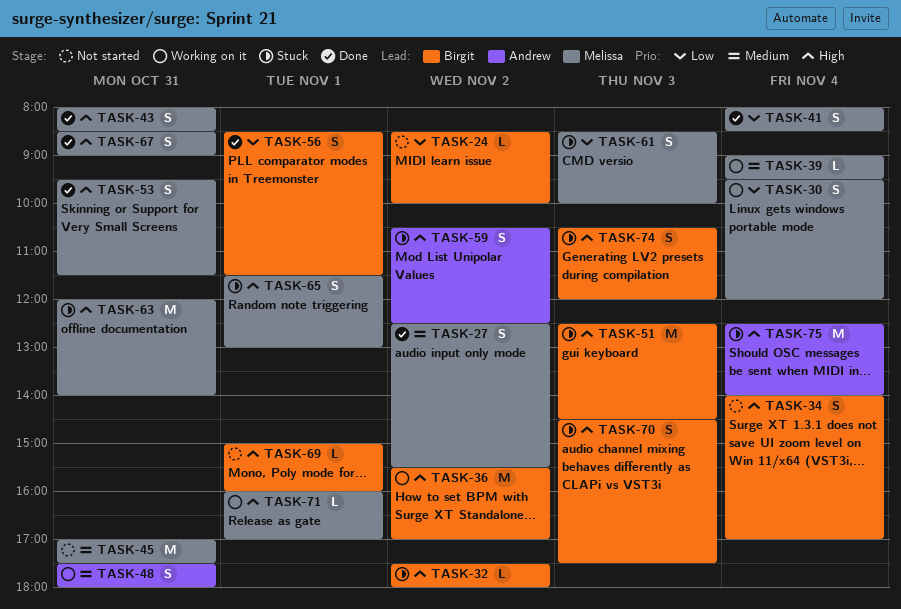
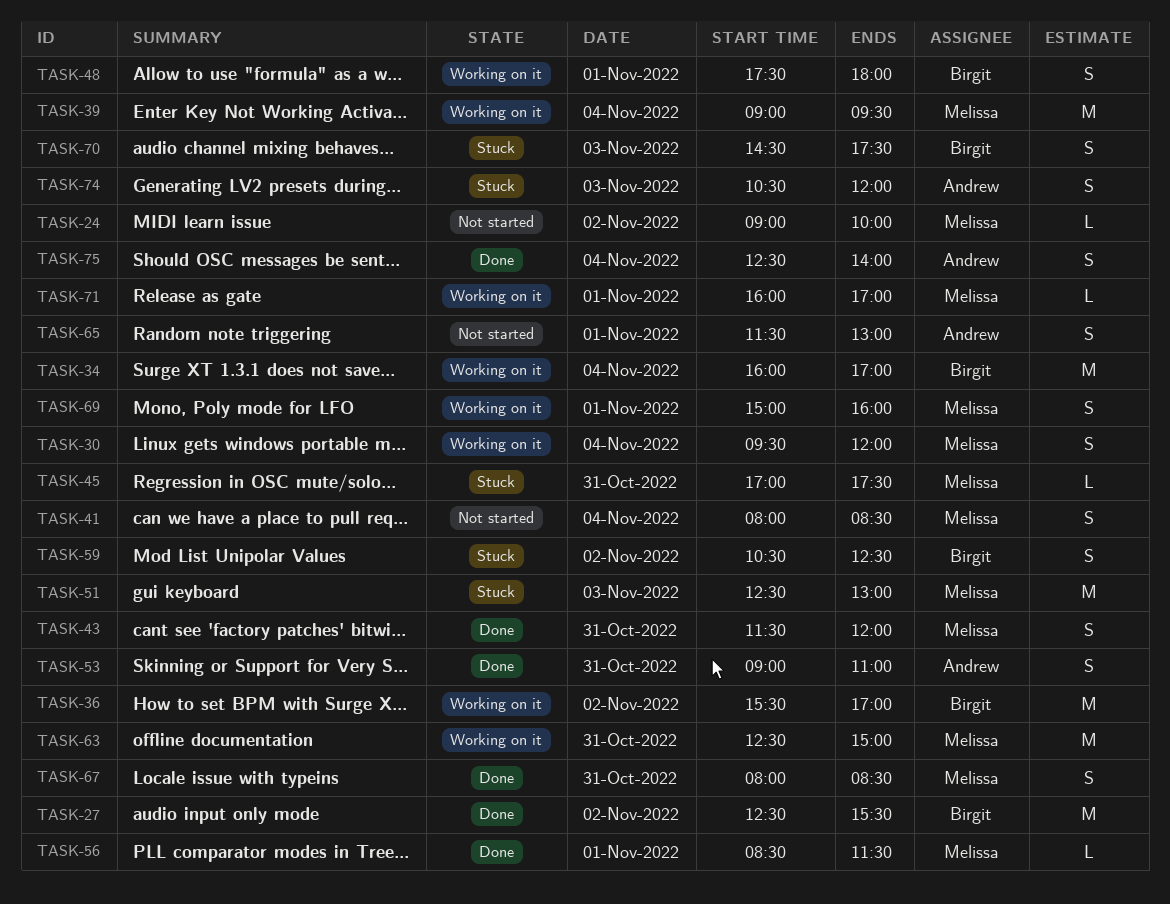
TASK-24, owner: Birgit -> Melissa
TASK-24, begins: 08:30 -> 09:00
TASK-27, owner: Melissa -> Birgit
TASK-27, estimate: S -> M
TASK-32: present -> none
TASK-34, status: Not started -> Working on it
TASK-34, estimate: S -> M
TASK-34, begins: 14:00 -> 16:00
TASK-39, estimate: L -> M
TASK-41, status: Done -> Not started
TASK-43, begins: 08:00 -> 11:30
TASK-43, ends: 08:30 -> 12:00
TASK-45, status: Not started -> Stuck
TASK-45, estimate: M -> L
TASK-48, owner: Andrew -> Birgit
TASK-48, day: Oct 31 -> Nov 1
TASK-51, owner: Birgit -> Melissa
TASK-51, ends: 14:30 -> 13:00
TASK-53, owner: Melissa -> Andrew
TASK-53, begins: 09:30 -> 09:00
TASK-53, ends: 11:30 -> 11:00
TASK-56, owner: Birgit -> Melissa
TASK-56, estimate: S -> L
TASK-59, owner: Andrew -> Birgit
TASK-61: present -> none
TASK-63, status: Stuck -> Working on it
TASK-63, begins: 12:00 -> 12:30
TASK-63, ends: 14:00 -> 15:00
TASK-65, status: Stuck -> Not started
TASK-65, owner: Melissa -> Andrew
TASK-67, begins: 08:30 -> 08:00
TASK-67, ends: 09:00 -> 08:30
TASK-69, status: Not started -> Working on it
TASK-69, owner: Birgit -> Melissa
TASK-69, estimate: L -> S
TASK-74, owner: Birgit -> Andrew
TASK-75, status: Stuck -> Done
TASK-75, estimate: M -> S

